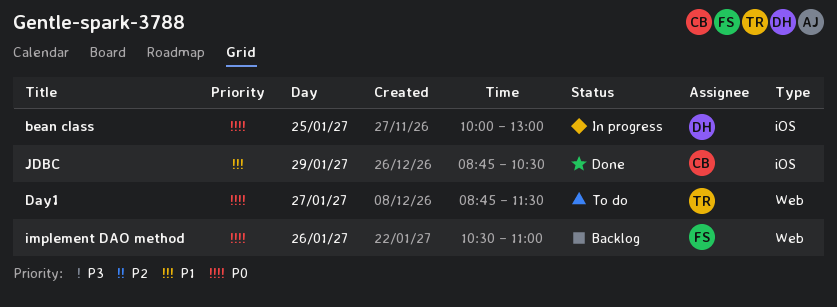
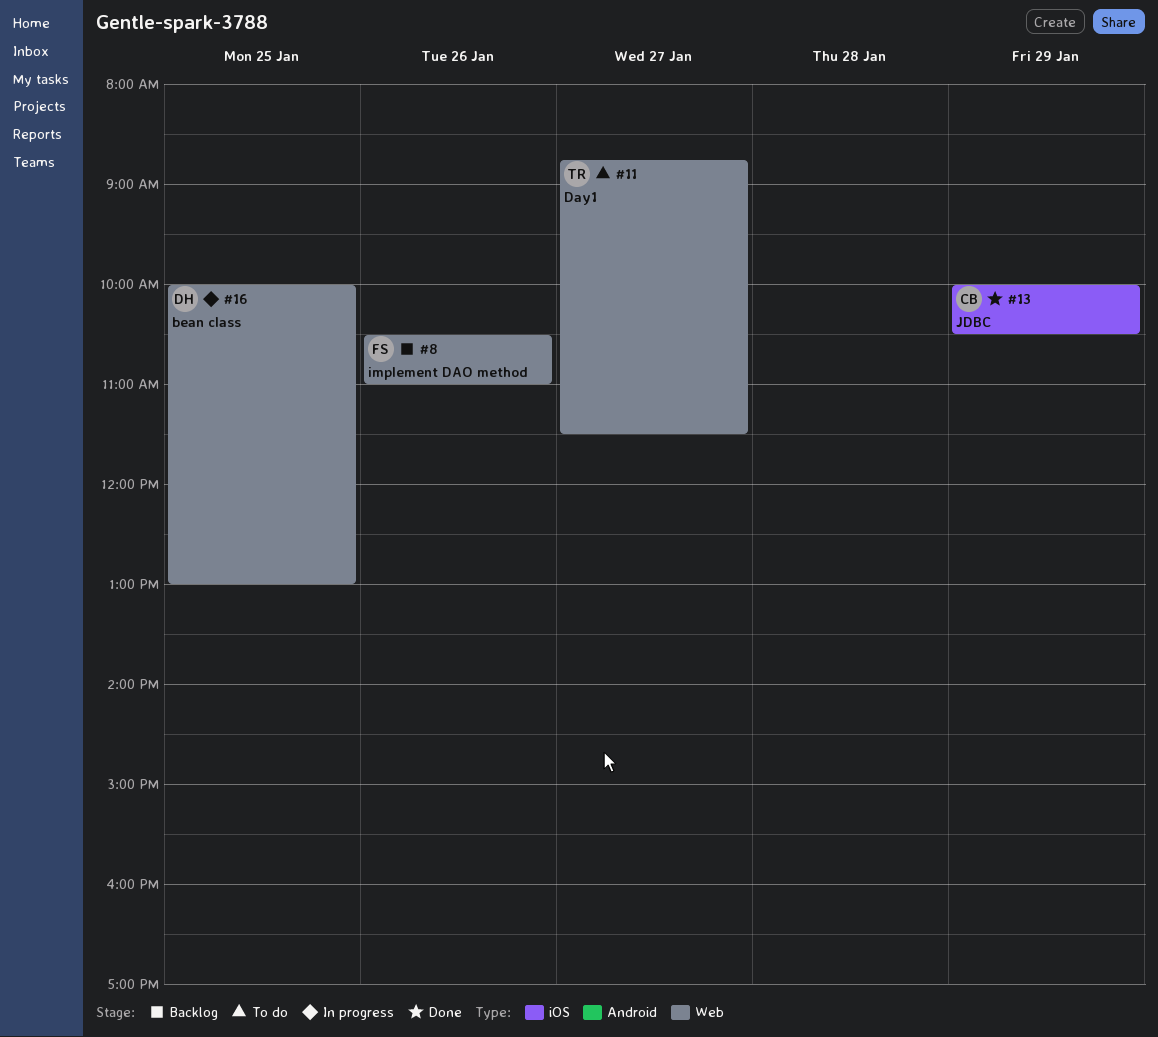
bean class, label: iOS -> Web
JDBC, begins: 08:45 -> 10:00

